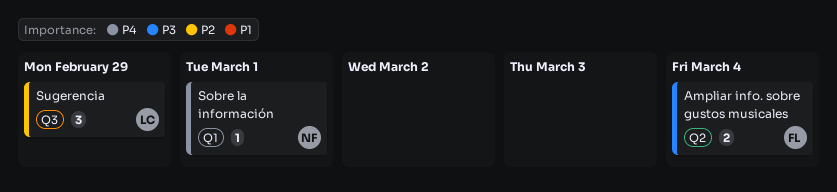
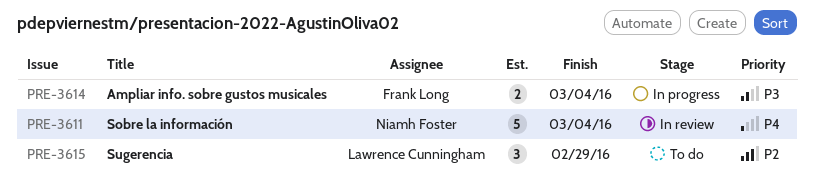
Sobre la información, estimate: 1 -> 5
Sobre la información, due: Mar 1 -> Mar 4

